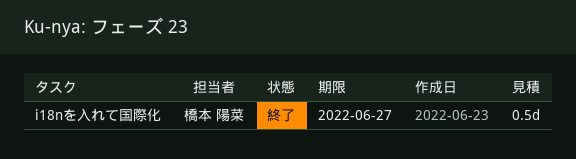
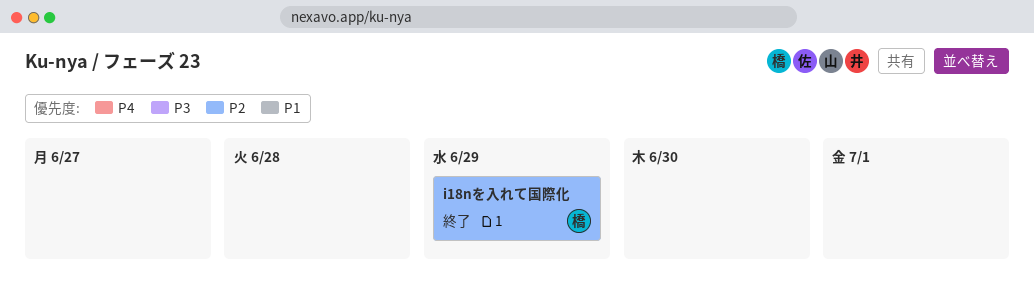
i18nを入れて国際化, due: Jun 27 -> Jun 29

